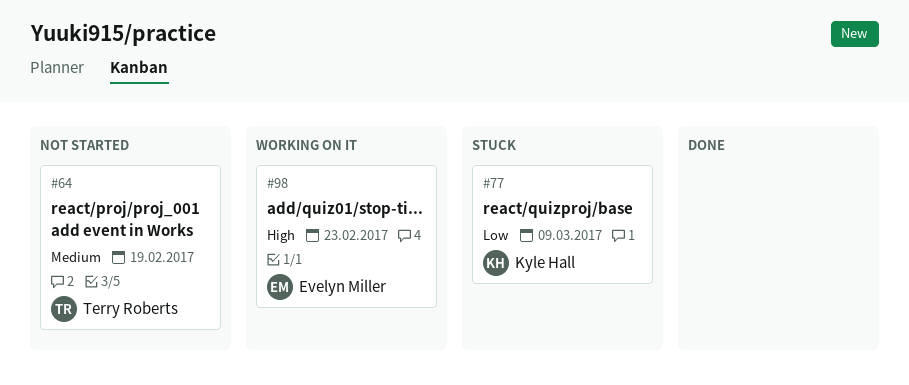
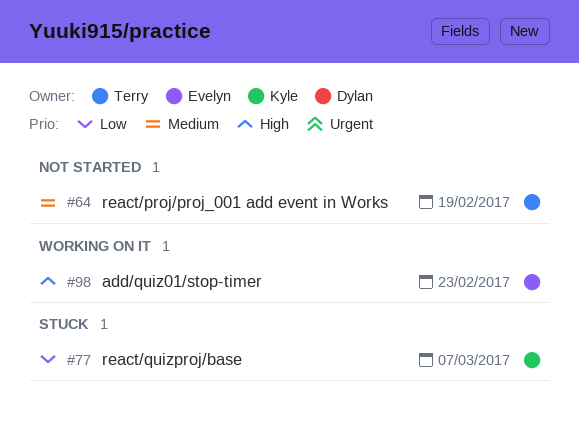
#77, due: Mar 9 -> Mar 7

